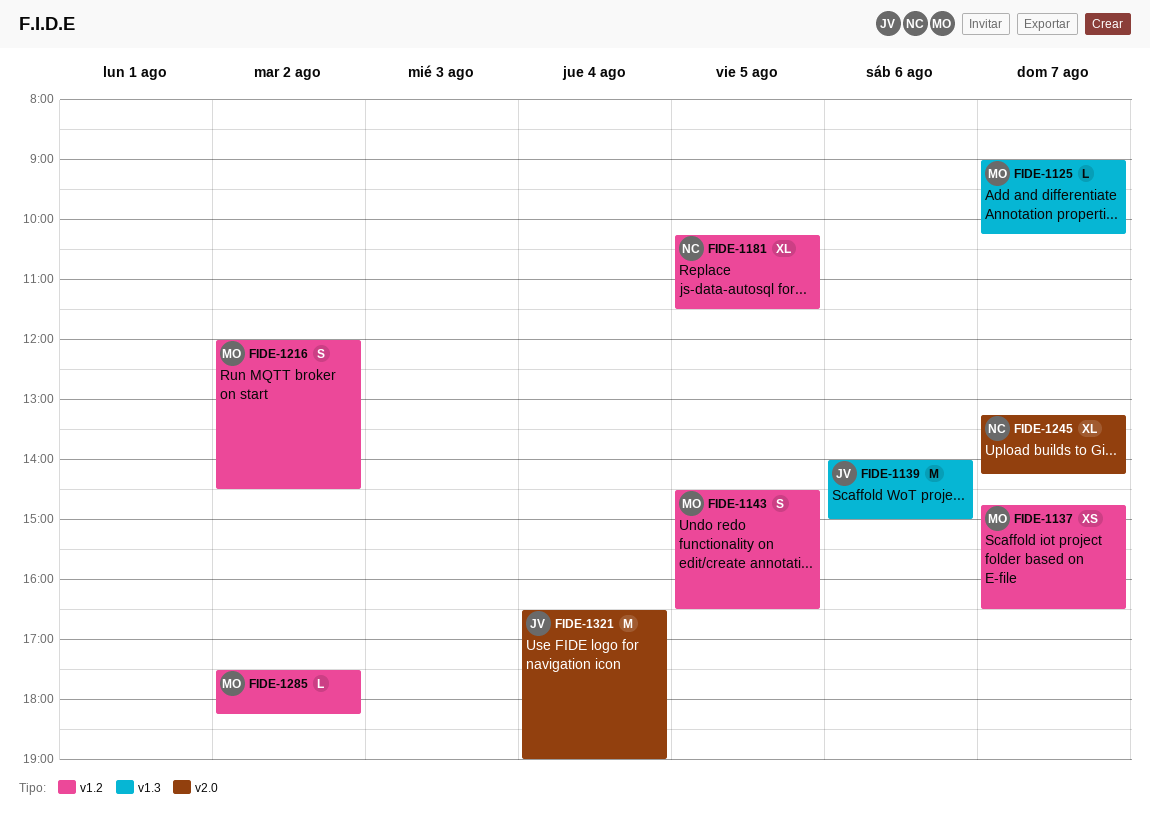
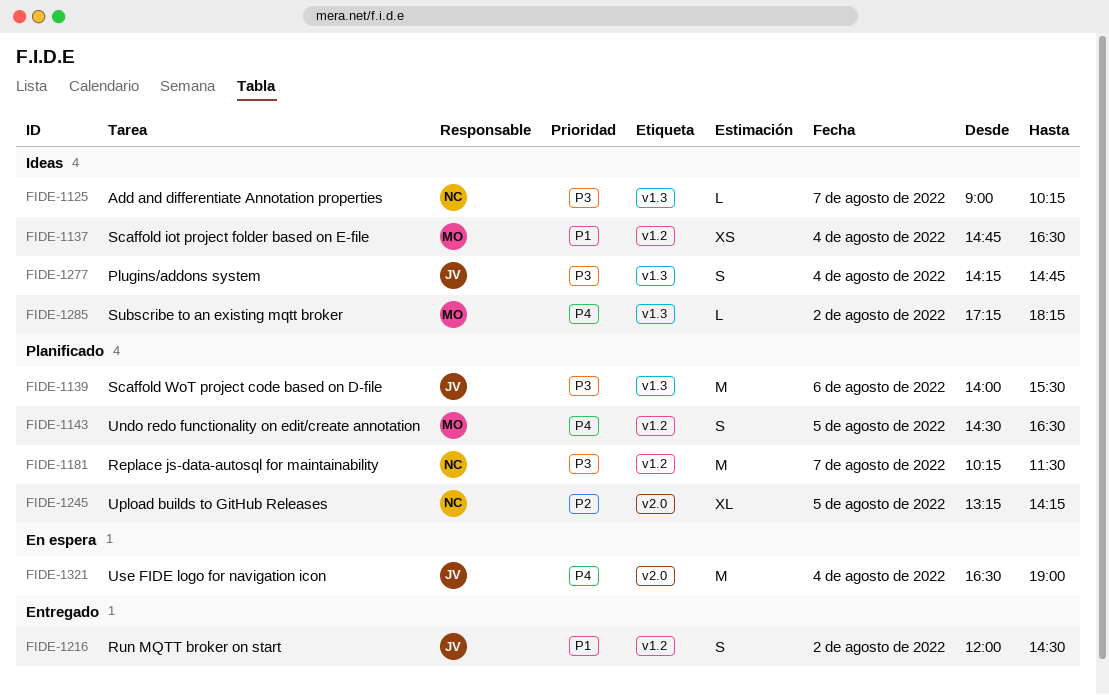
FIDE-1125, owner: MO -> NC
FIDE-1137, day: Aug 7 -> Aug 4
FIDE-1139, ends: 15:00 -> 15:30
FIDE-1181, estimate: XL -> M
FIDE-1181, day: Aug 5 -> Aug 7
FIDE-1216, owner: MO -> JV
FIDE-1245, day: Aug 7 -> Aug 5
FIDE-1277: none -> present
FIDE-1285, label: v1.2 -> v1.3
FIDE-1285, begins: 17:30 -> 17:15

